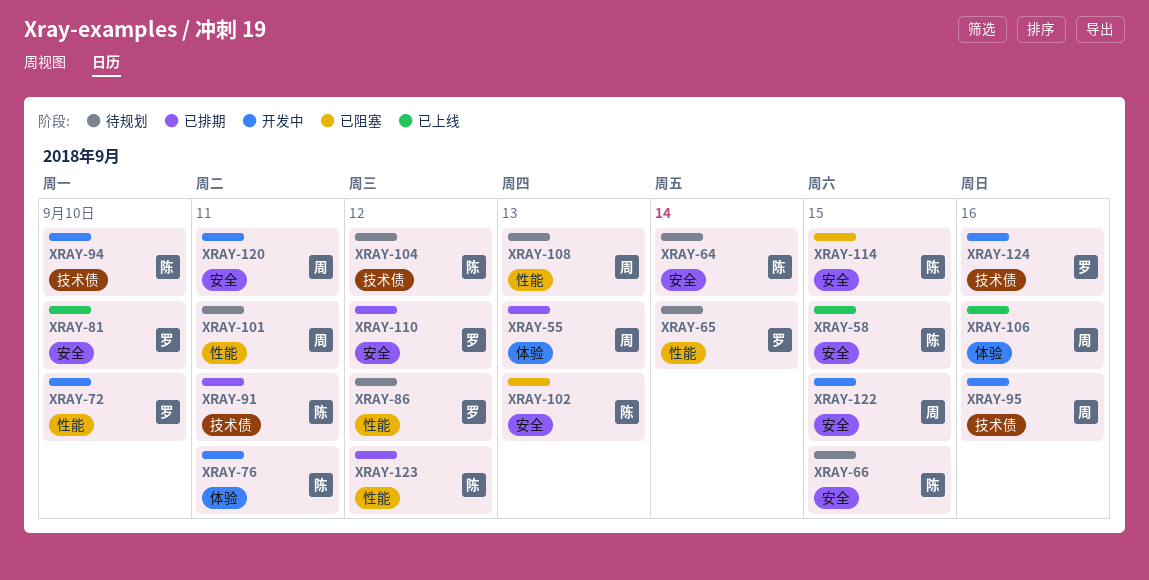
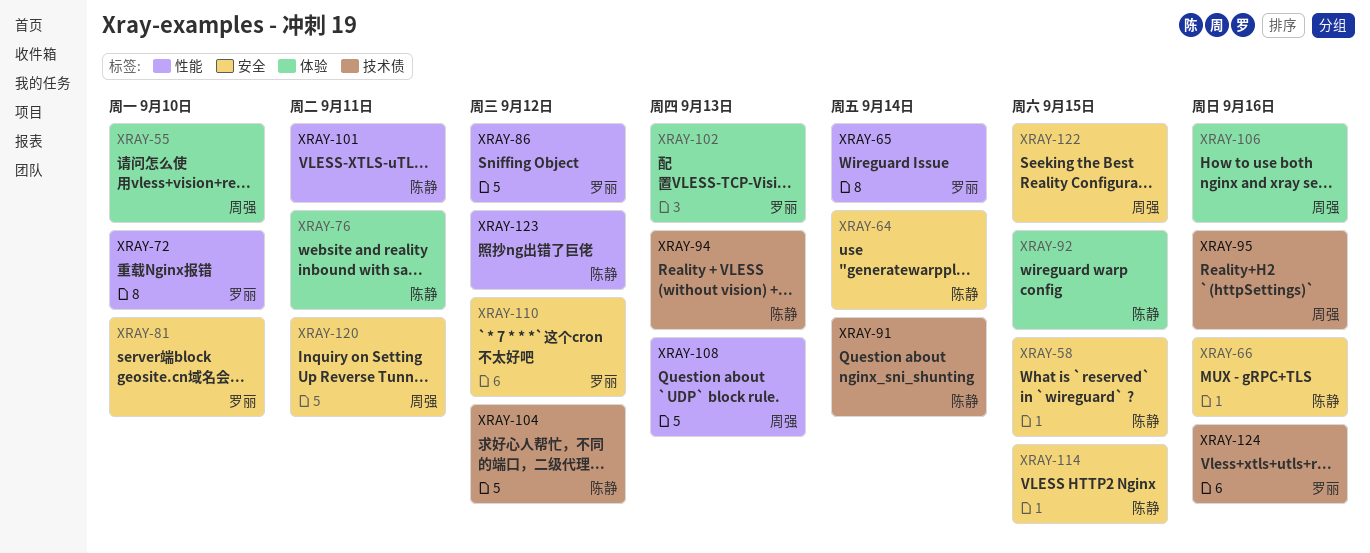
XRAY-55, due: Sep 13 -> Sep 10
XRAY-66, due: Sep 15 -> Sep 16
XRAY-91, due: Sep 11 -> Sep 14
XRAY-92: none -> present
XRAY-94, due: Sep 10 -> Sep 13
XRAY-101, owner: 周强 -> 陈静
XRAY-102, owner: 陈静 -> 罗丽
XRAY-102, label: 安全 -> 体验

